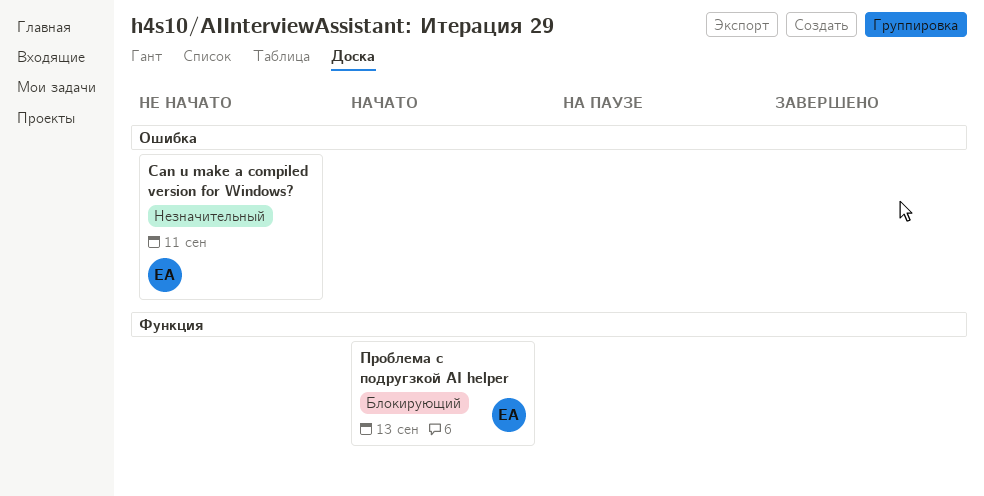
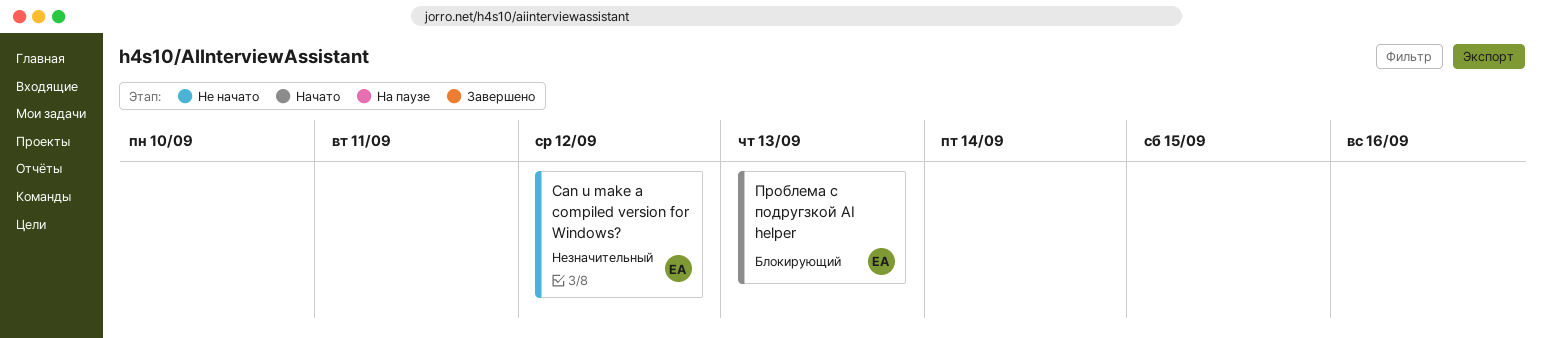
Can u make a compiled version for Windows?, due: Sep 11 -> Sep 12

